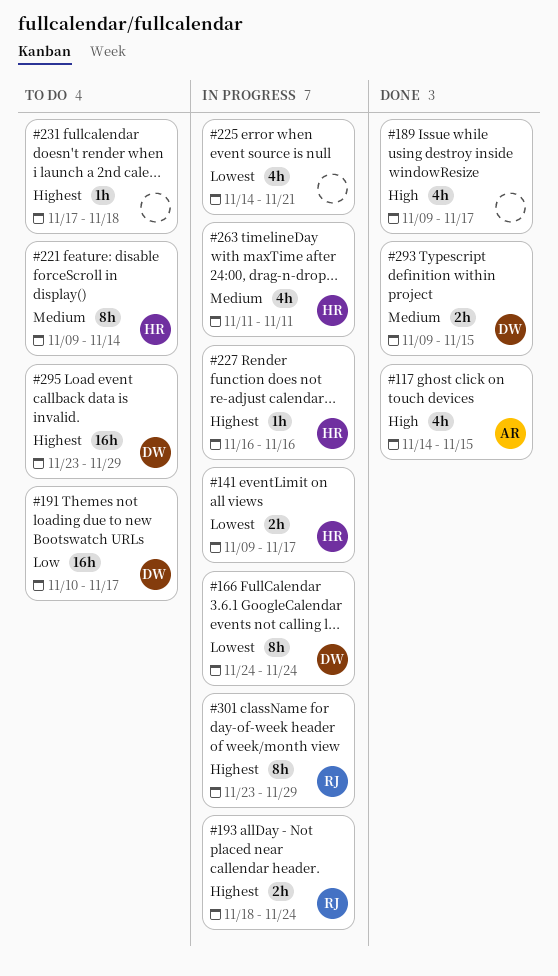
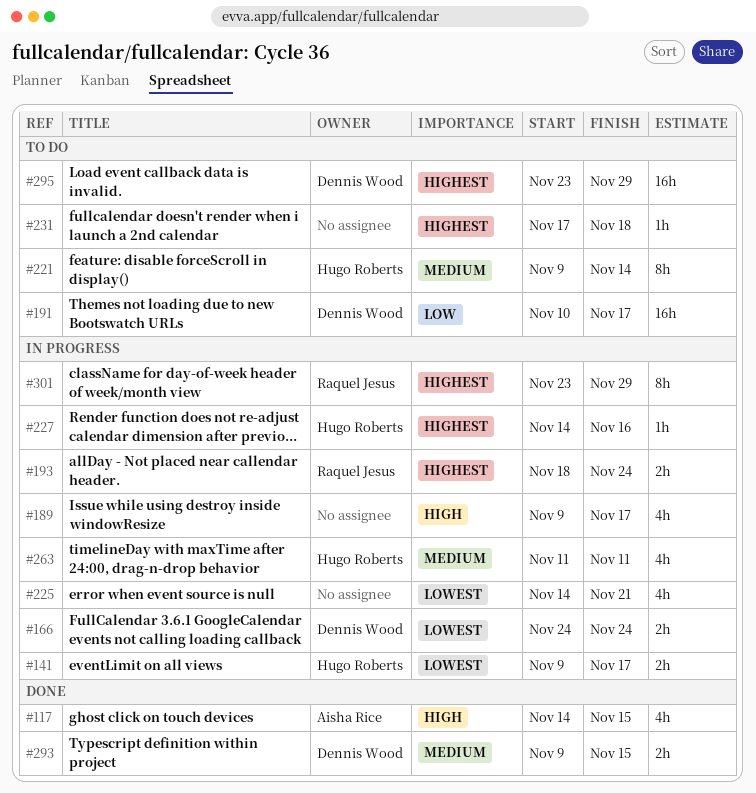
#166, estimate: 8h -> 2h
#189, status: Done -> In progress
#227, start: Nov 16 -> Nov 14

